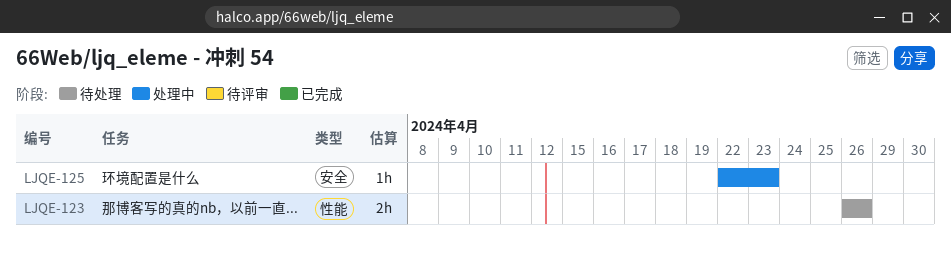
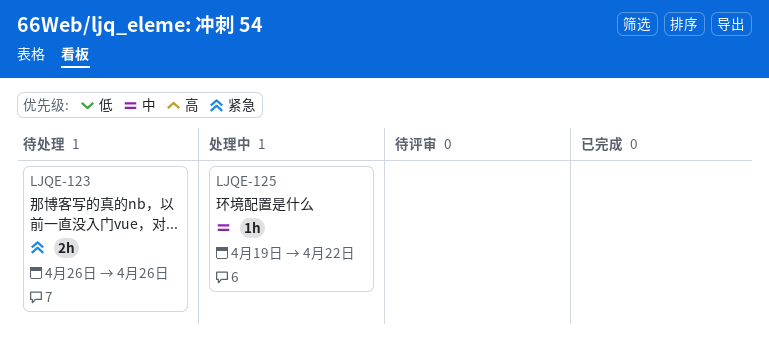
LJQE-125, start: Apr 22 -> Apr 19
LJQE-125, due: Apr 23 -> Apr 22

